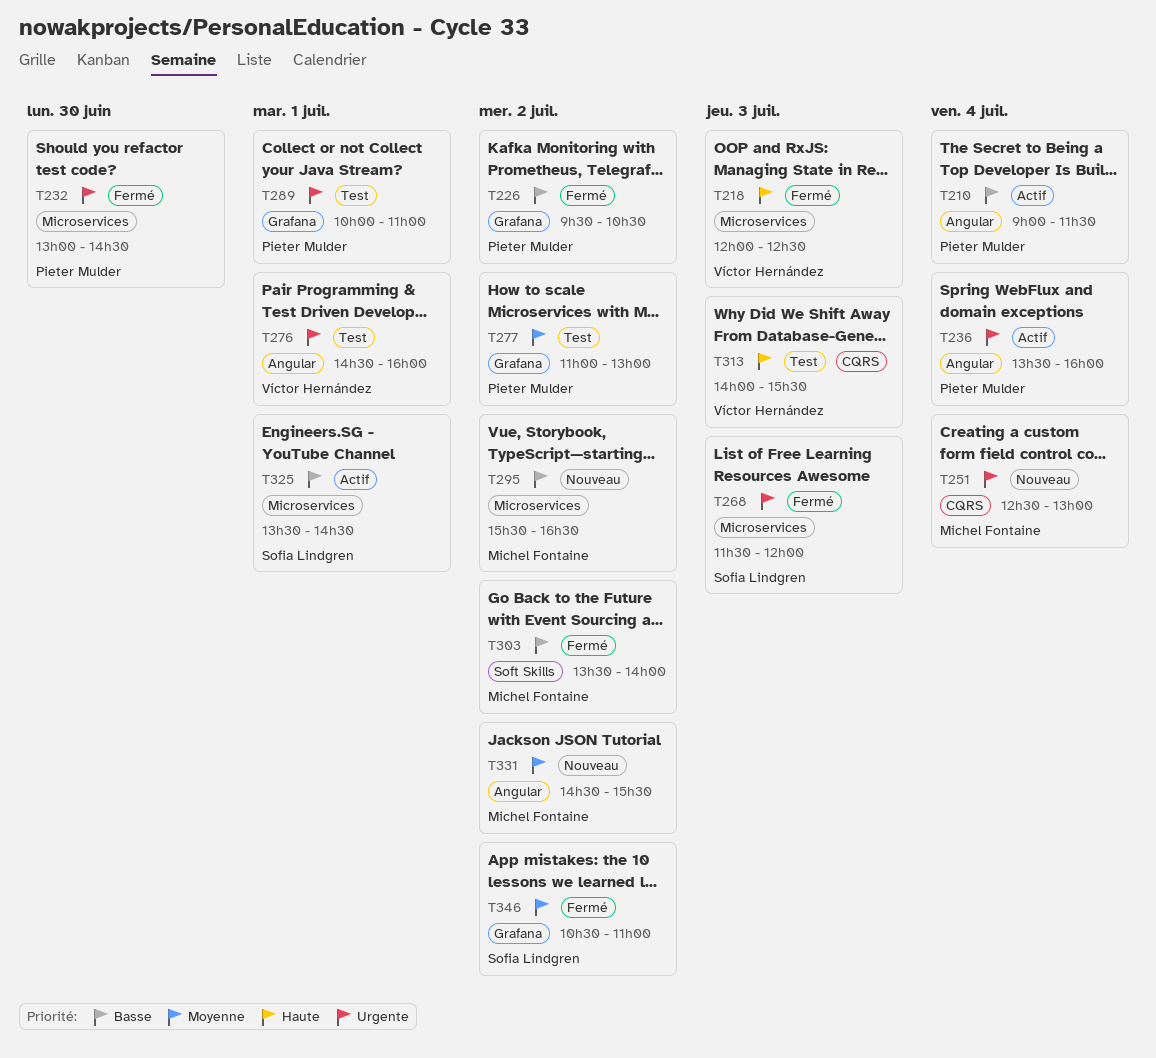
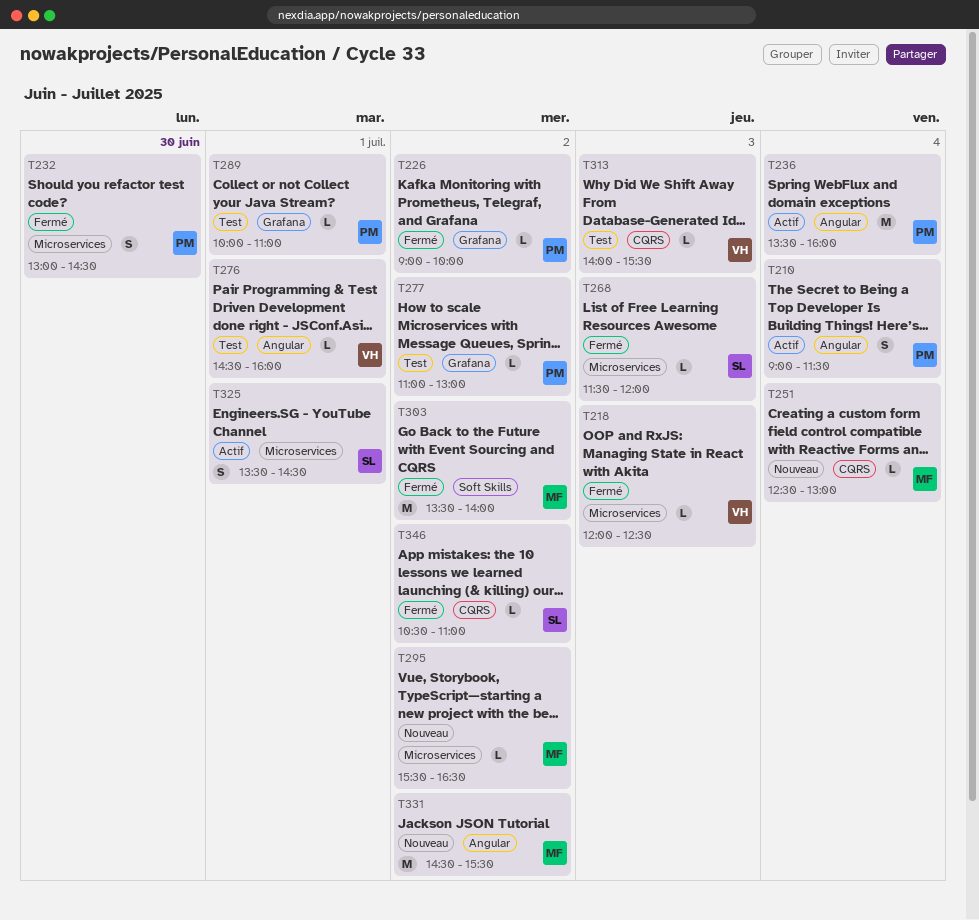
T226, begins: 09:30 -> 09:00
T226, ends: 10:30 -> 10:00
T346, label: Grafana -> CQRS

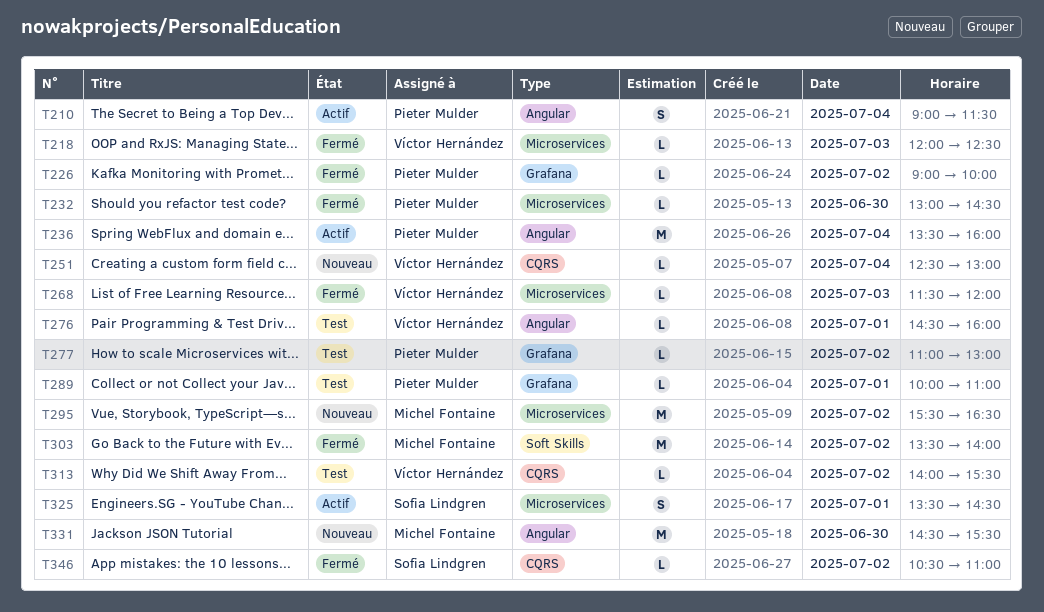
T232, estimate: S -> L
T251, owner: Michel Fontaine -> Víctor Hernández
T268, owner: Sofia Lindgren -> Víctor Hernández
T295, estimate: L -> M
T313, day: Jul 3 -> Jul 2
T331, day: Jul 2 -> Jun 30

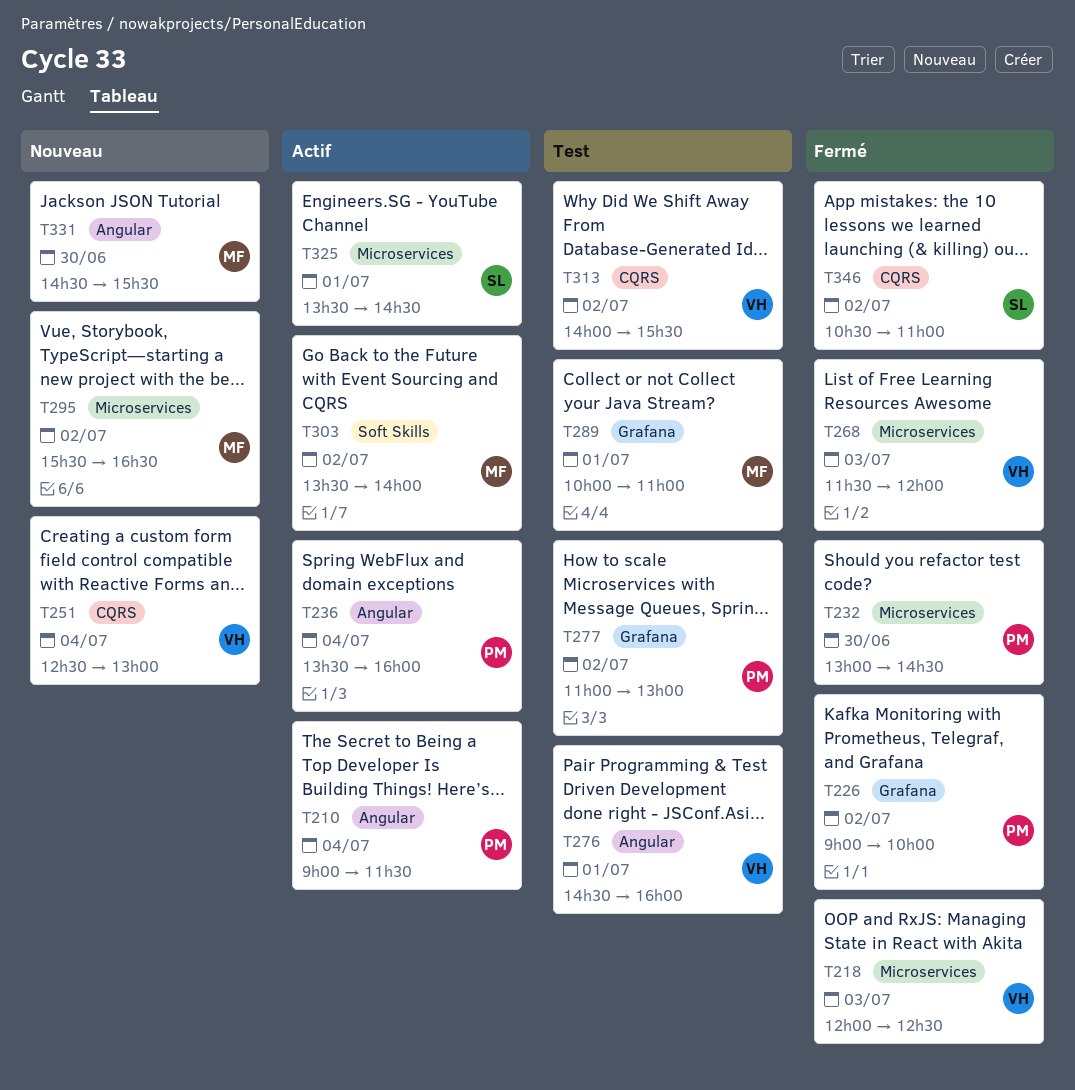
T289, owner: Pieter Mulder -> Michel Fontaine
T303, status: Fermé -> Actif

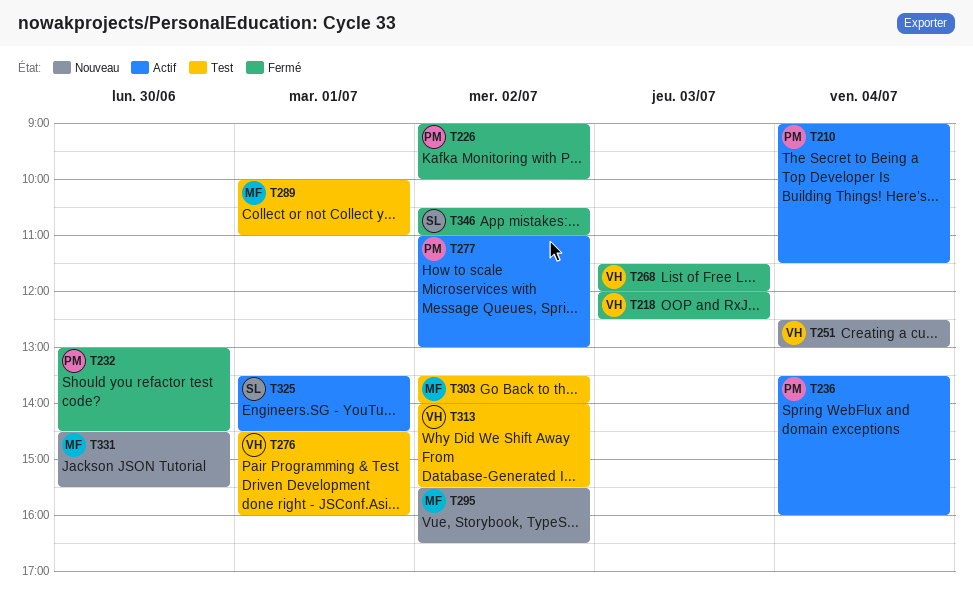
T277, status: Test -> Actif
T303, status: Actif -> Test

